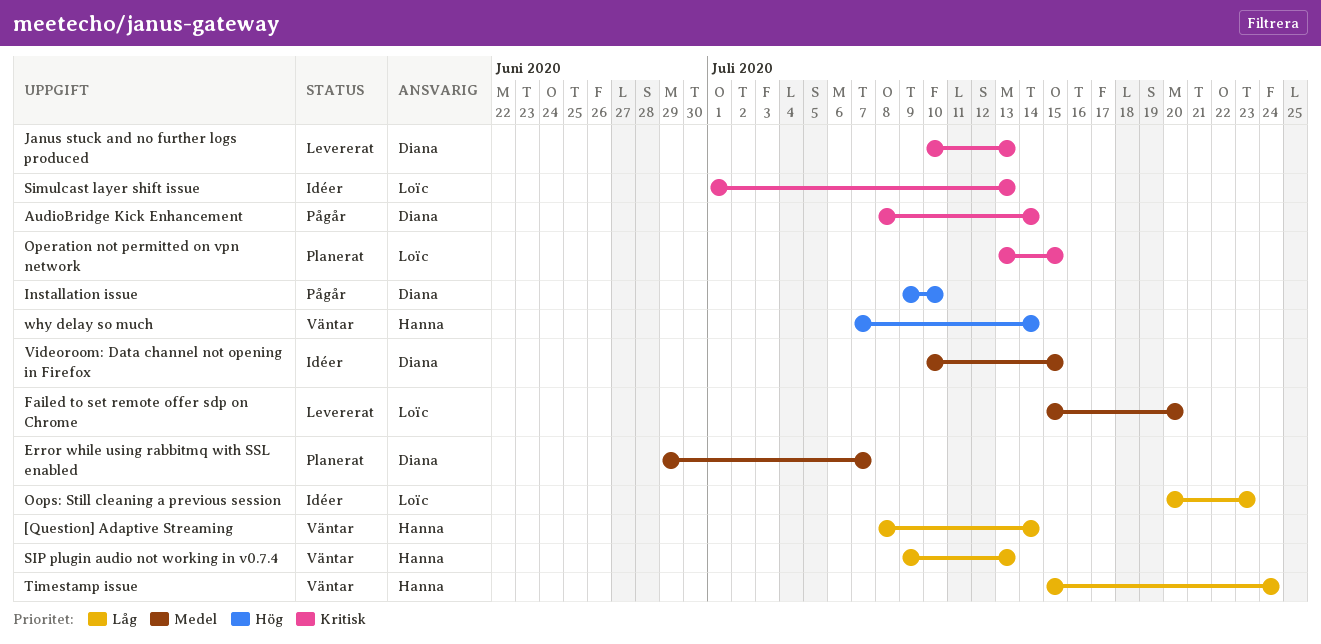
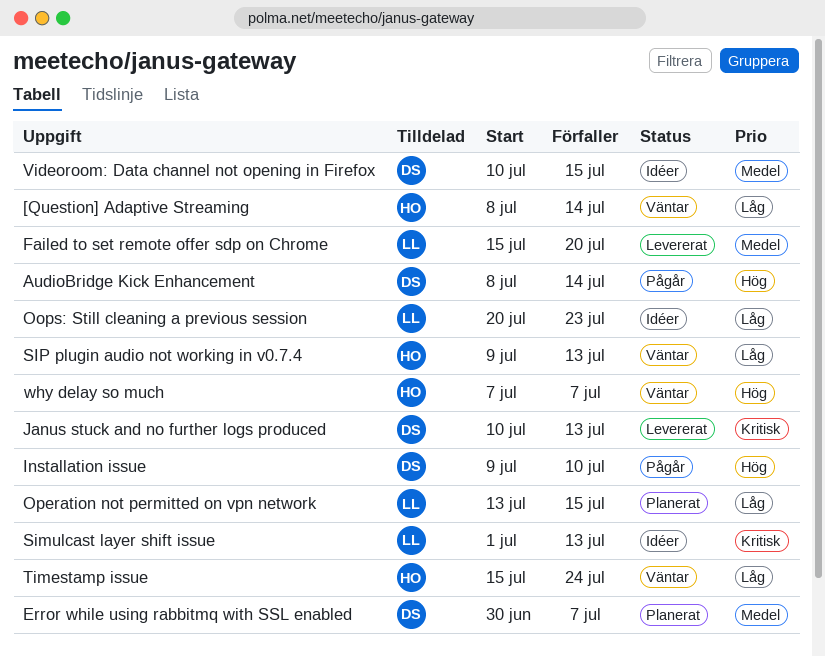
AudioBridge Kick Enhancement, priority: Kritisk -> Hög
Error while using rabbitmq with SSL enabled, start: Jun 29 -> Jun 30
Operation not permitted on vpn network, priority: Kritisk -> Låg
why delay so much, due: Jul 14 -> Jul 7

